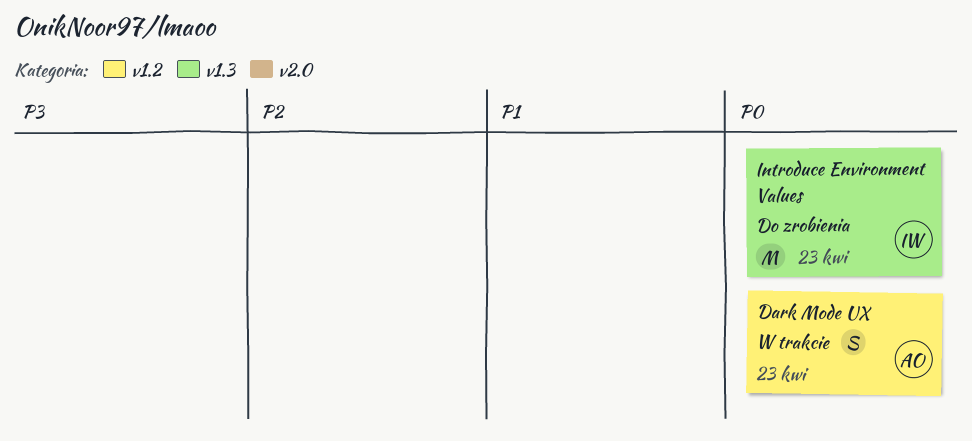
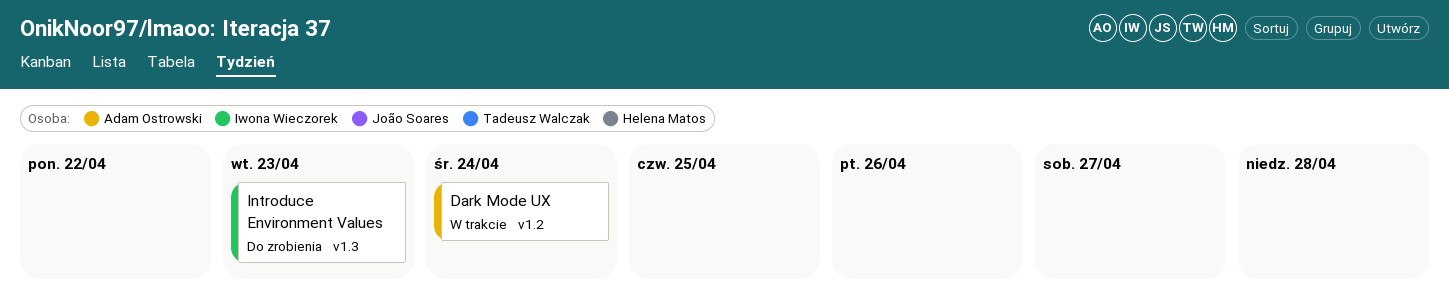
Dark Mode UX, due: Apr 23 -> Apr 24

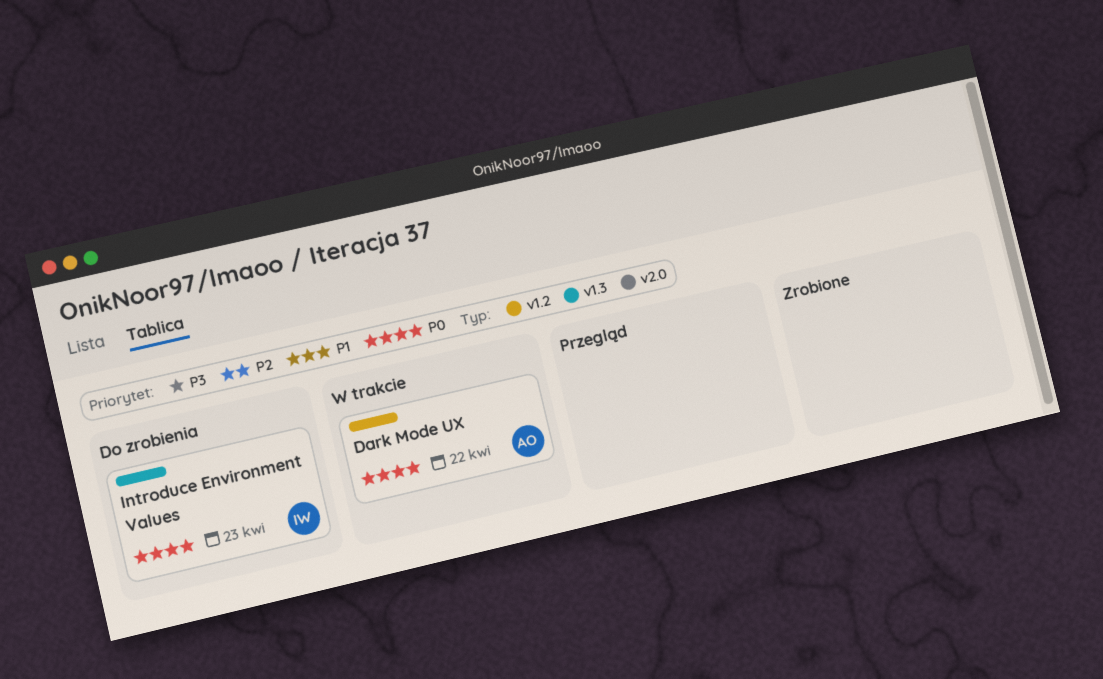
Dark Mode UX, due: Apr 24 -> Apr 22

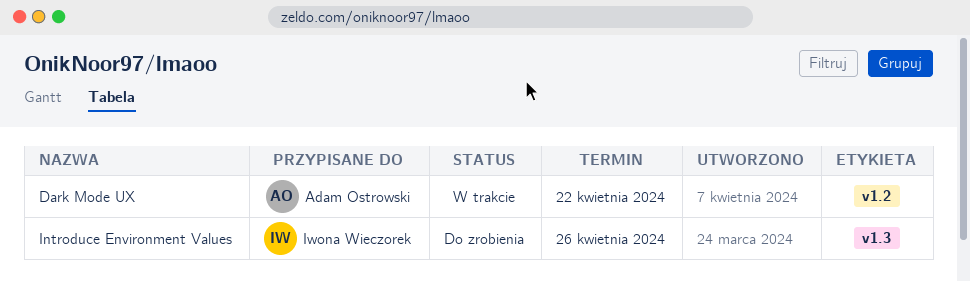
Introduce Environment Values, due: Apr 23 -> Apr 26

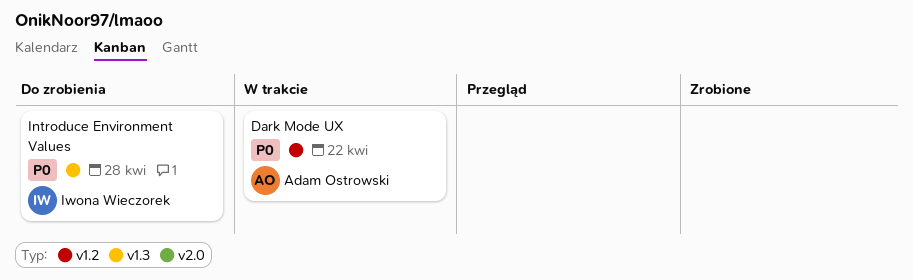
Introduce Environment Values, due: Apr 26 -> Apr 28

